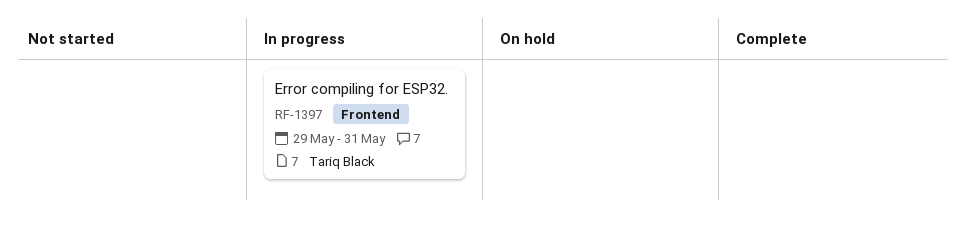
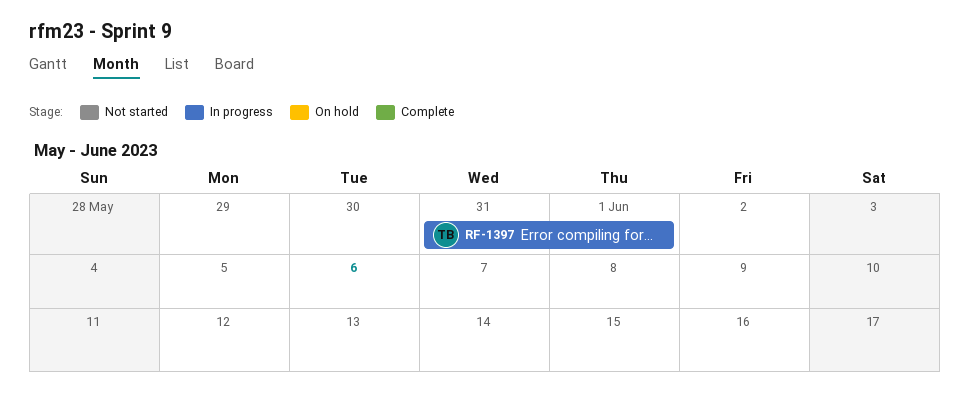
RF-1397, start: May 29 -> May 31
RF-1397, due: May 31 -> Jun 1

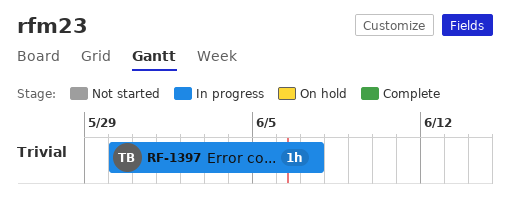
RF-1397, start: May 31 -> May 30
RF-1397, due: Jun 1 -> Jun 7

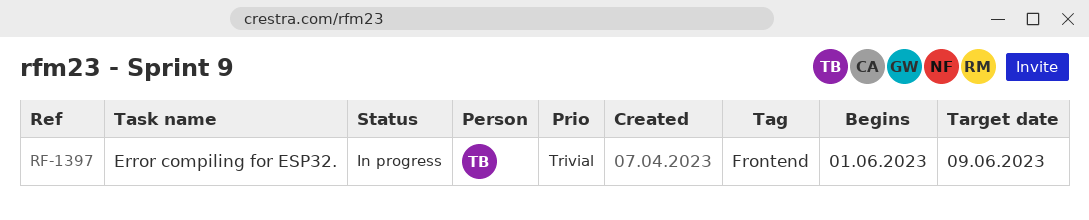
RF-1397, start: May 30 -> Jun 1
RF-1397, due: Jun 7 -> Jun 9

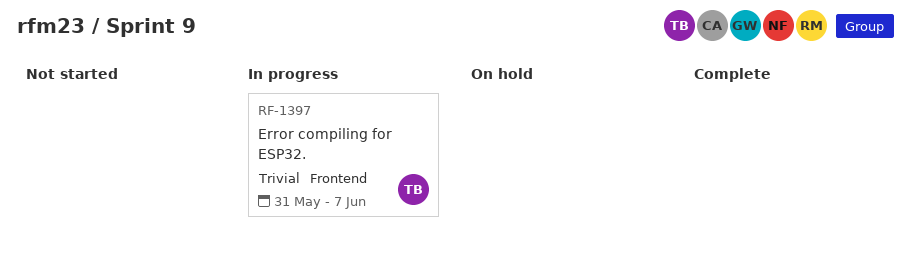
RF-1397, start: Jun 1 -> May 31
RF-1397, due: Jun 9 -> Jun 7

